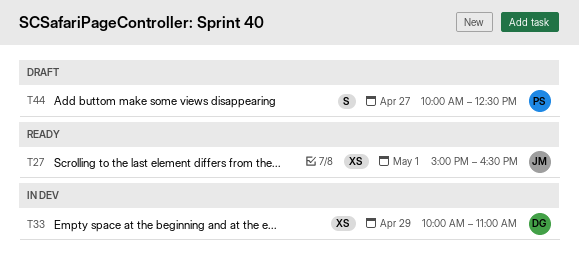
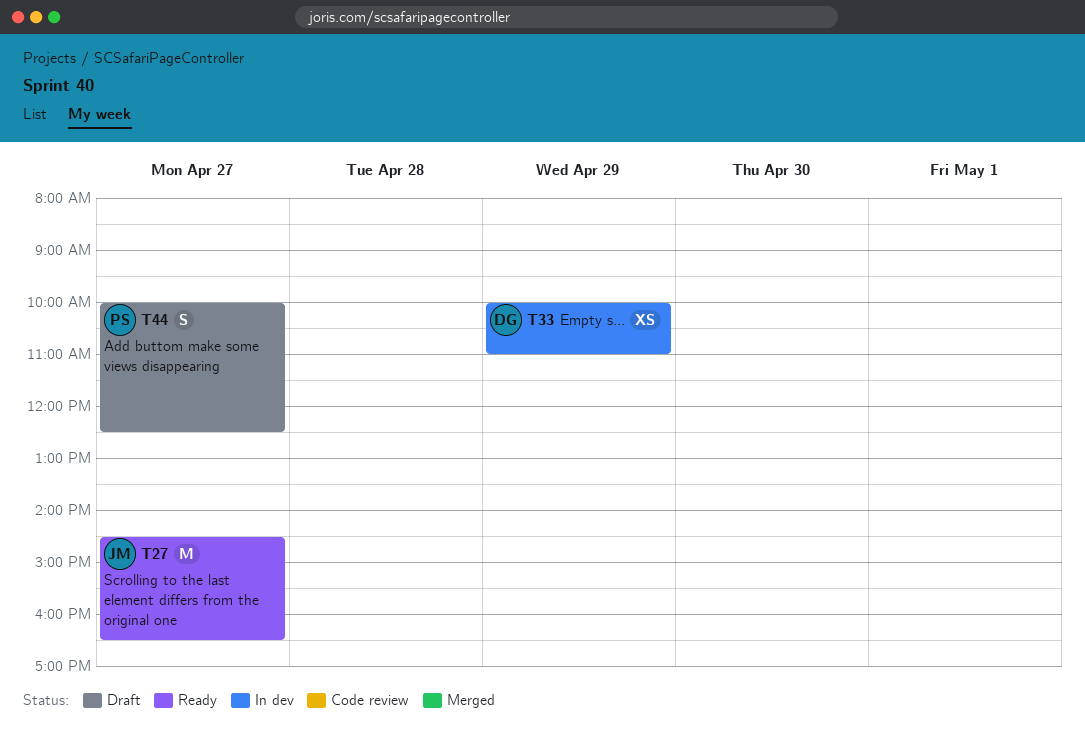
T27, estimate: XS -> M
T27, day: May 1 -> Apr 27
T27, begins: 15:00 -> 14:30

